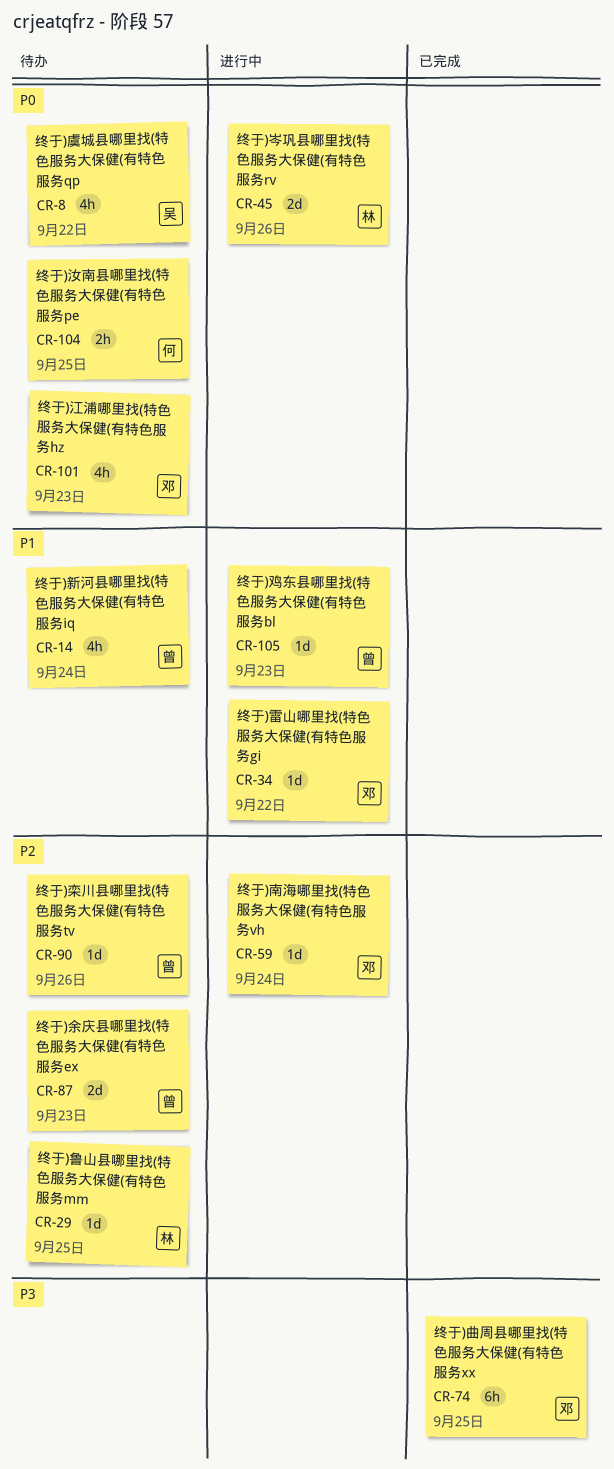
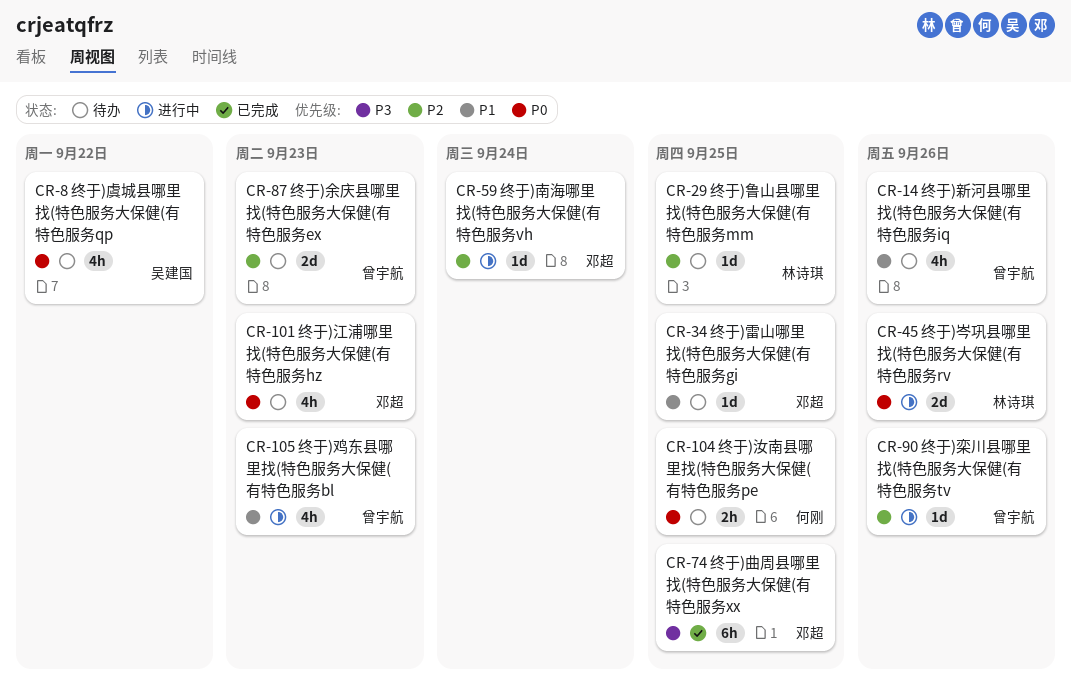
CR-14, due: Sep 24 -> Sep 26
CR-34, status: 进行中 -> 待办
CR-34, due: Sep 22 -> Sep 25
CR-90, status: 待办 -> 进行中
CR-105, estimate: 1d -> 4h

